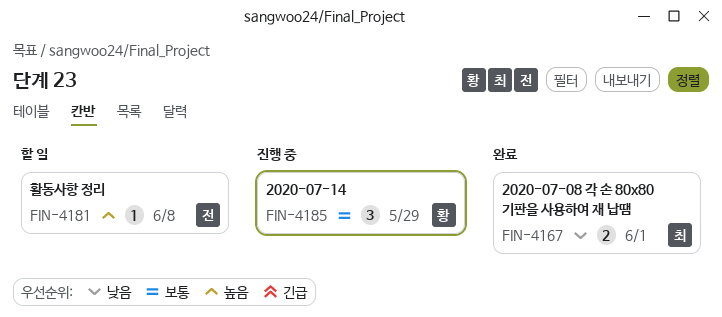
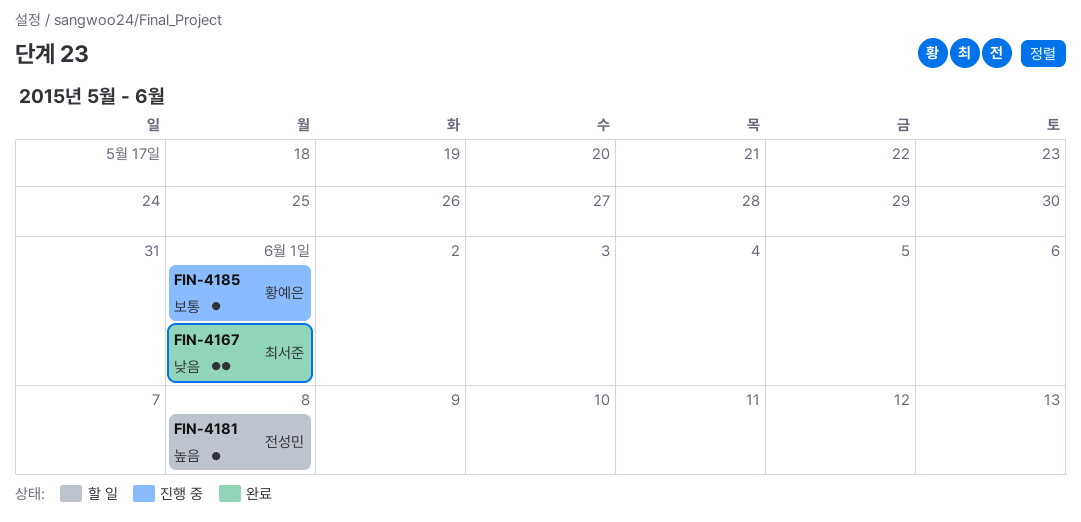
FIN-4185, estimate: 3 -> 1
FIN-4185, due: May 29 -> Jun 1

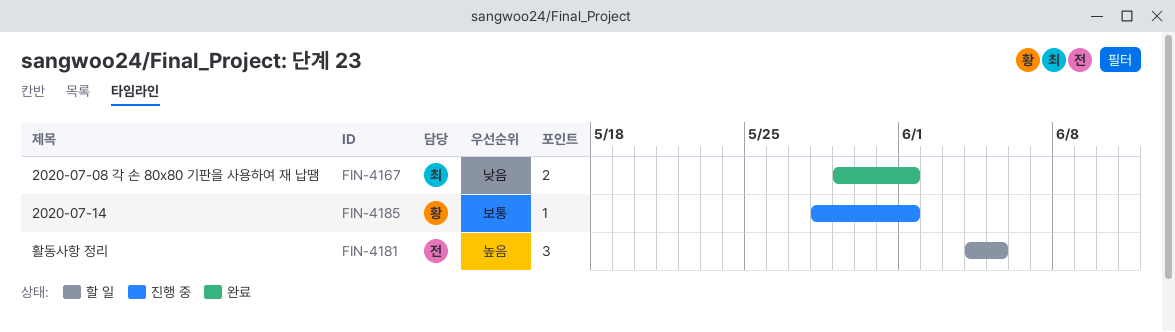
FIN-4181, estimate: 1 -> 3
FIN-4181, due: Jun 8 -> Jun 5

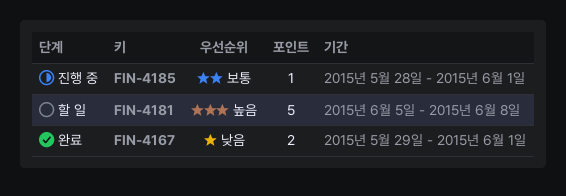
FIN-4181, estimate: 3 -> 5
FIN-4181, start: Jun 4 -> Jun 5
FIN-4181, due: Jun 5 -> Jun 8

